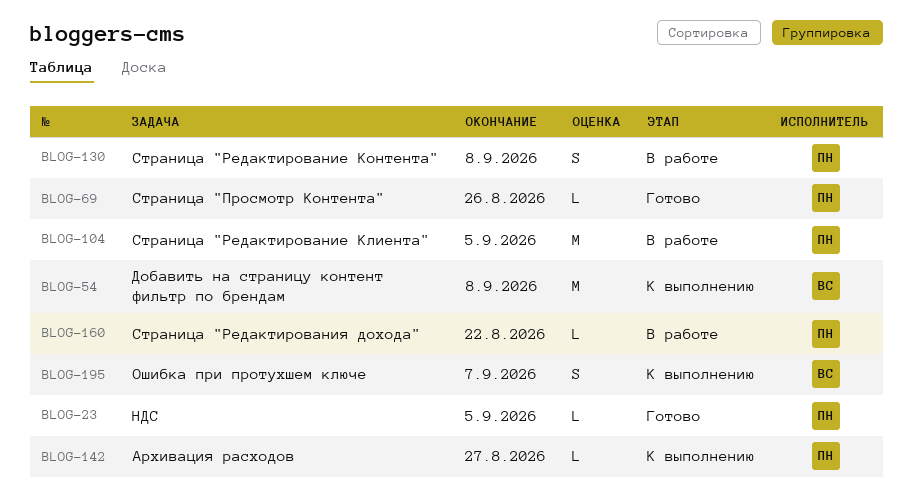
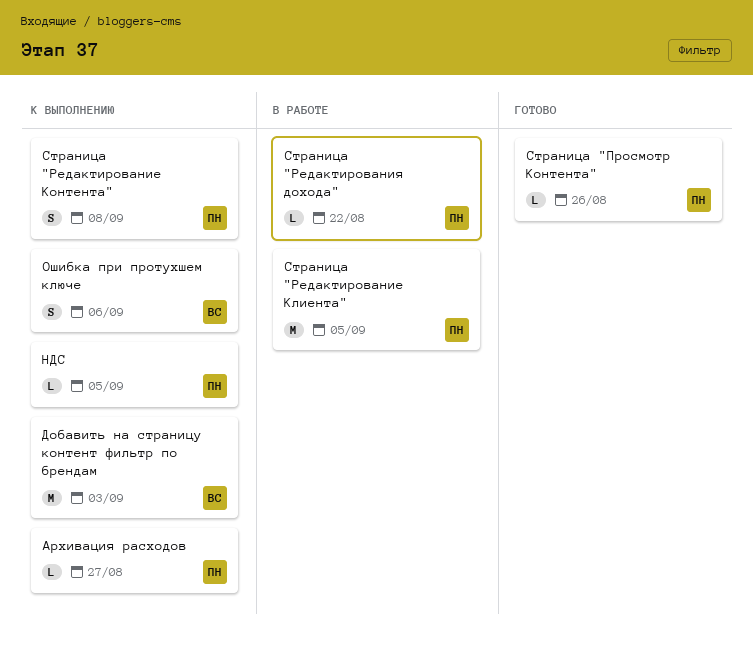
Добавить на страницу контент фильтр по брендам, due: Sep 8 -> Sep 3
НДС, status: Готово -> К выполнению
Ошибка при протухшем ключе, due: Sep 7 -> Sep 6
Страница "Редактирование Контента", status: В работе -> К выполнению

